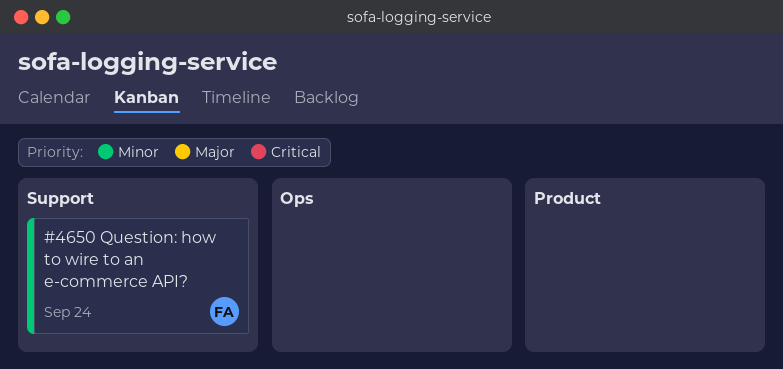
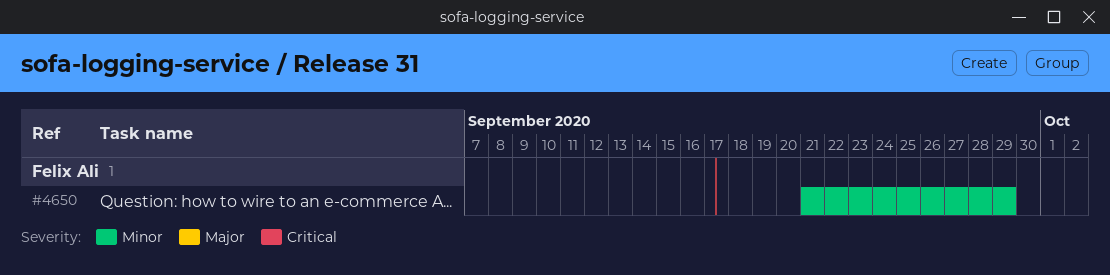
#4650, due: Sep 24 -> Sep 29

